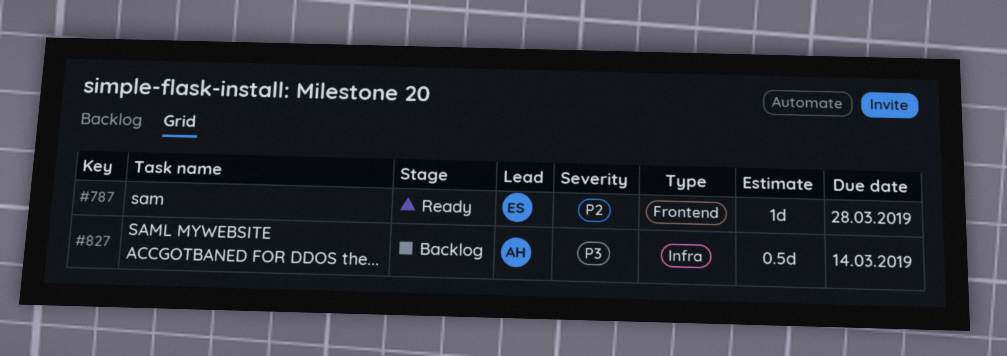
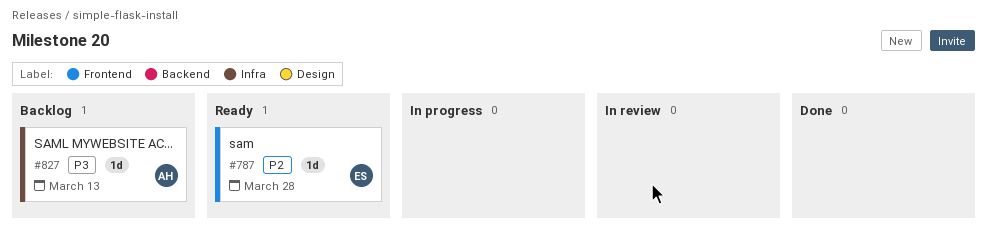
#827, estimate: 0.5d -> 1d
#827, due: Mar 14 -> Mar 13

